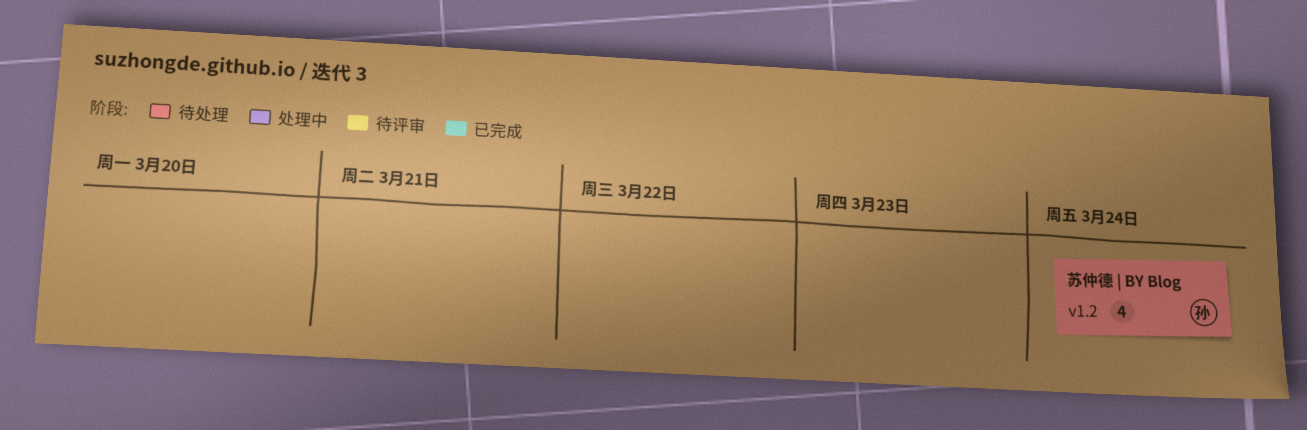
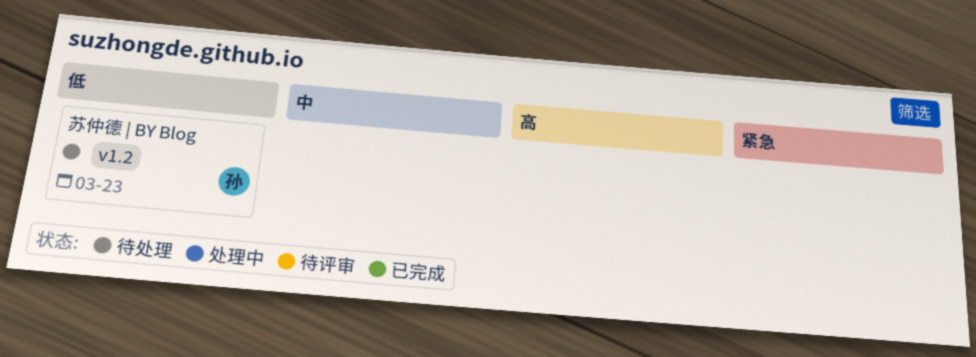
苏仲德 | BY Blog, due: Mar 24 -> Mar 23

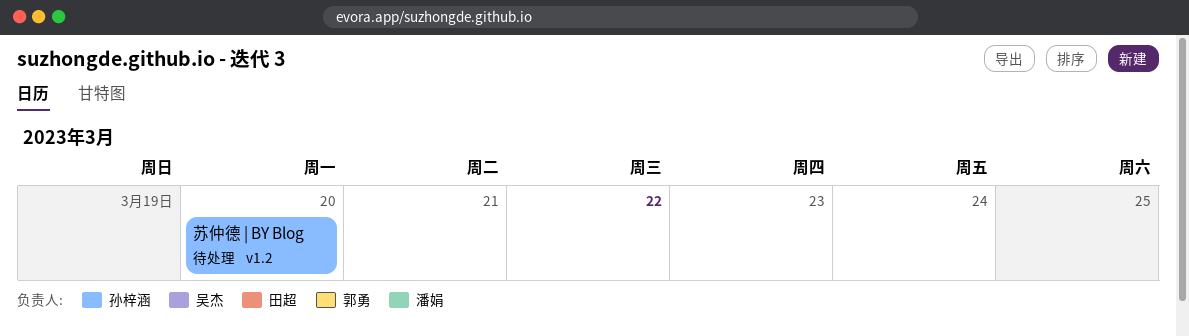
苏仲德 | BY Blog, due: Mar 23 -> Mar 20

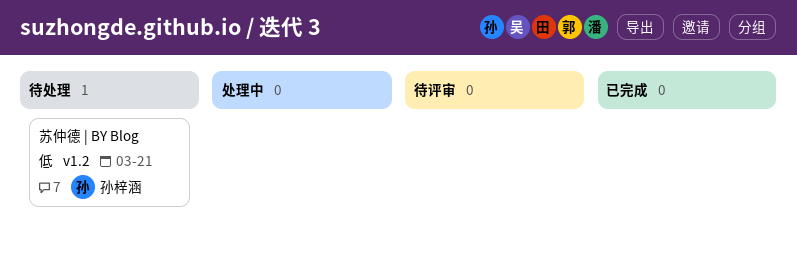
苏仲德 | BY Blog, due: Mar 20 -> Mar 21

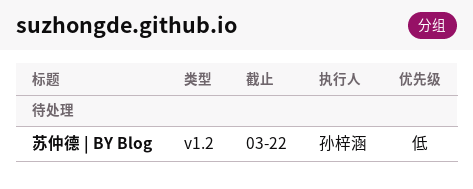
苏仲德 | BY Blog, due: Mar 21 -> Mar 22

